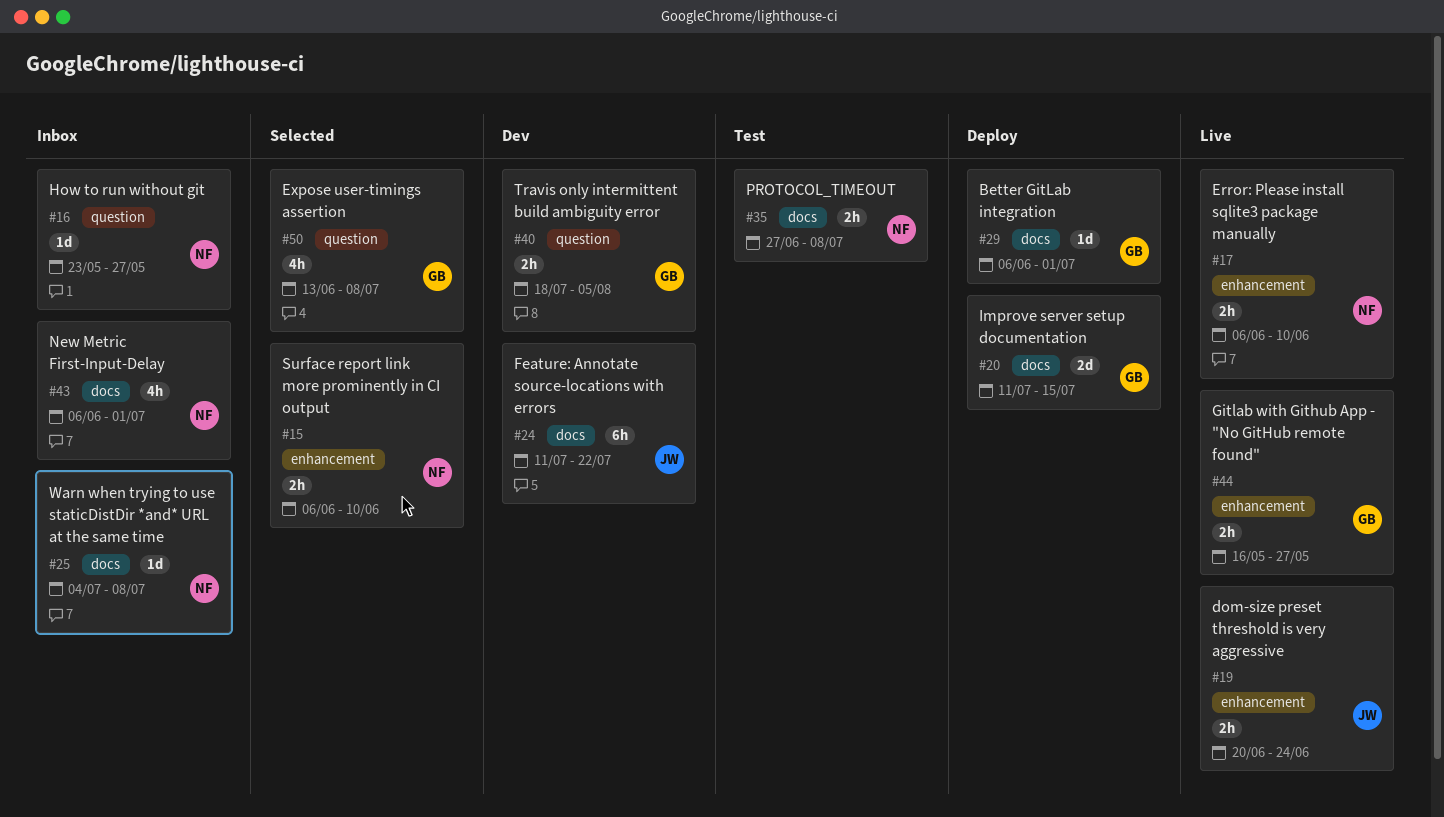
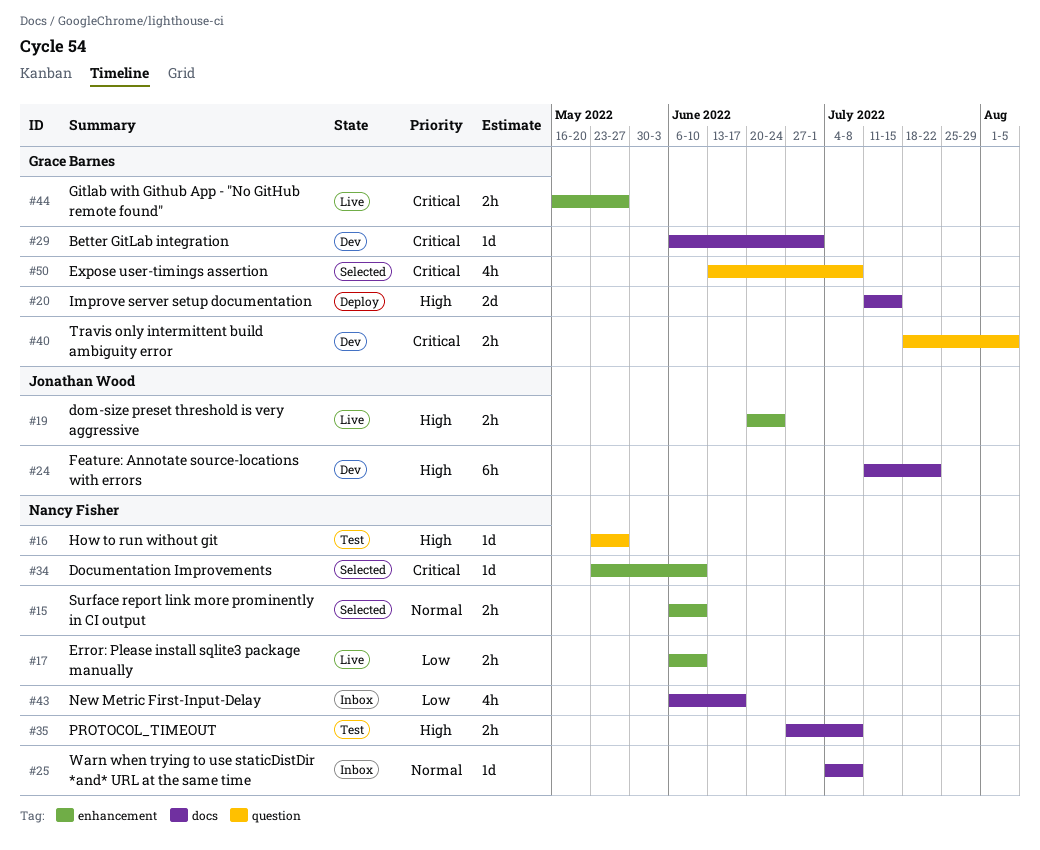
#16, status: Inbox -> Test
#29, status: Deploy -> Dev
#34: none -> present
#43, due: Jul 1 -> Jun 17

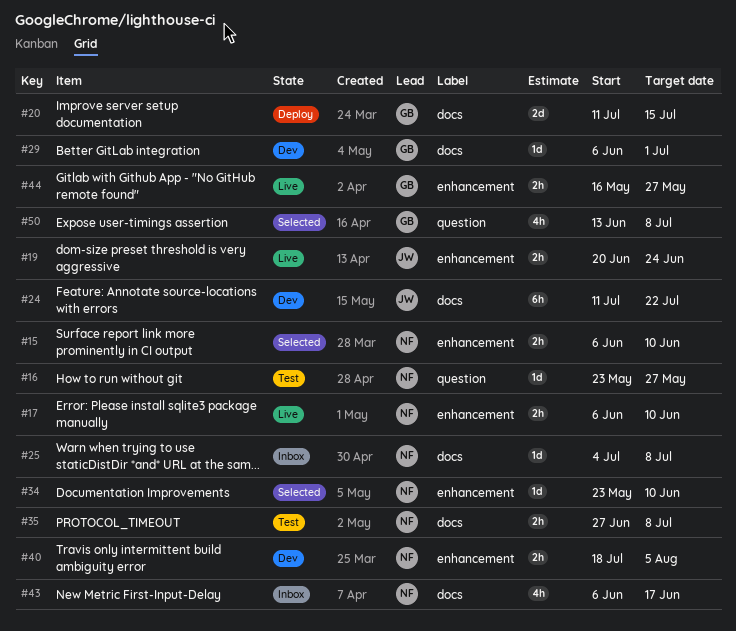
#40, owner: Grace Barnes -> Nancy Fisher
#40, label: question -> enhancement

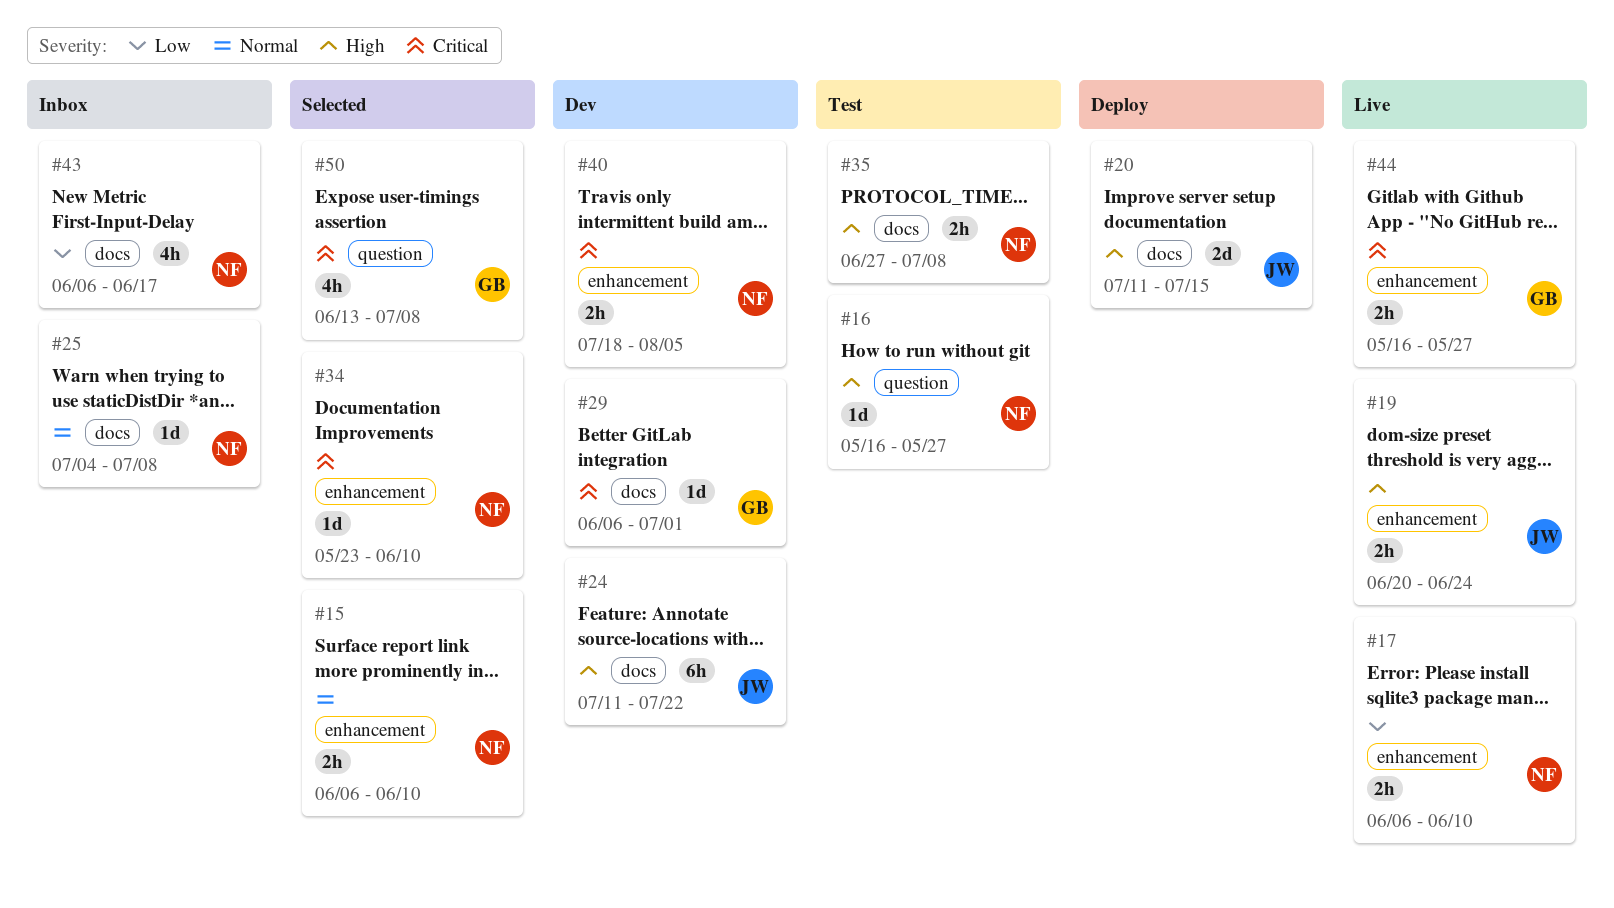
#16, start: May 23 -> May 16
#20, owner: GB -> JW

